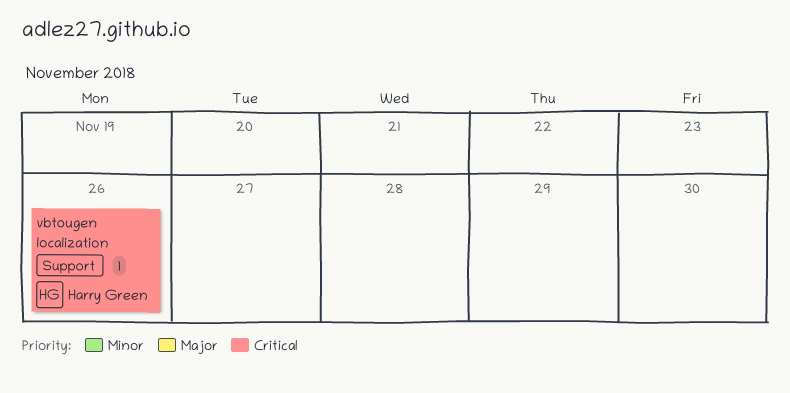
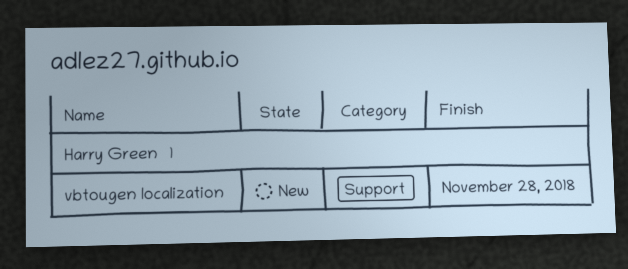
vbtougen localization, due: Nov 26 -> Nov 28

